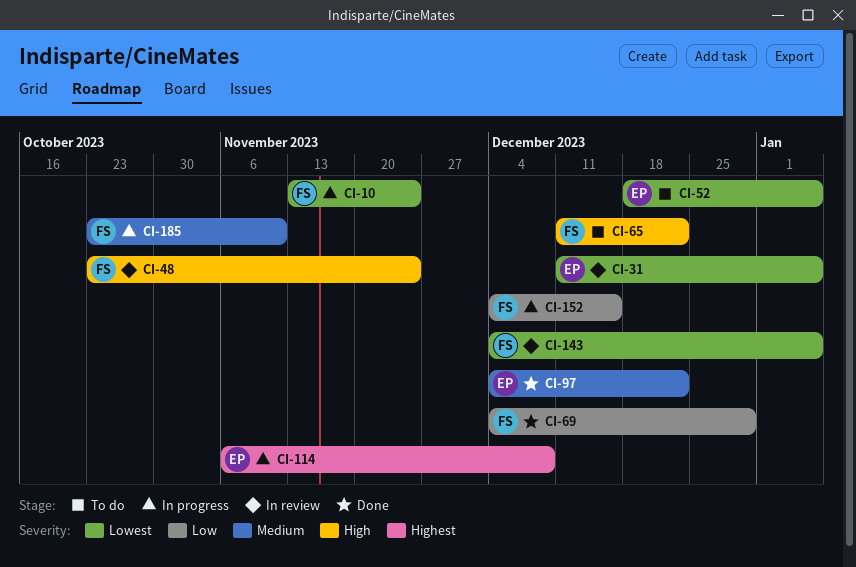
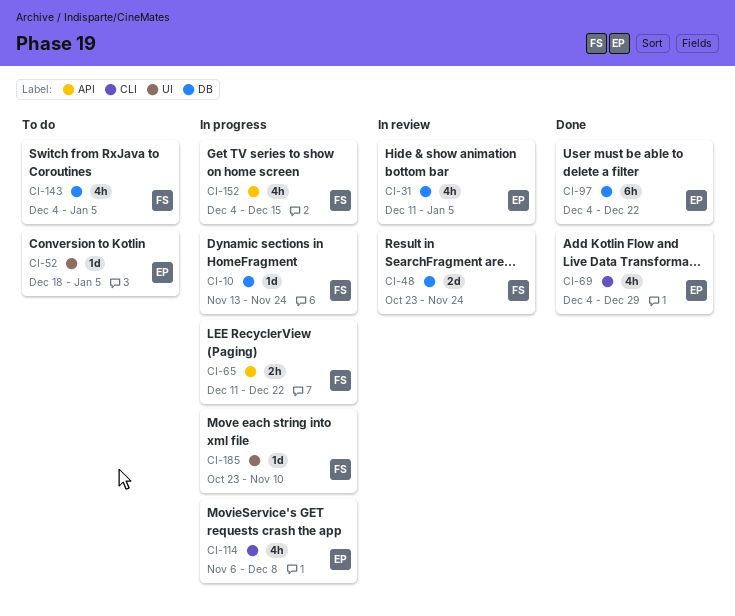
CI-65, status: To do -> In progress
CI-69, owner: FS -> EP
CI-143, status: In review -> To do

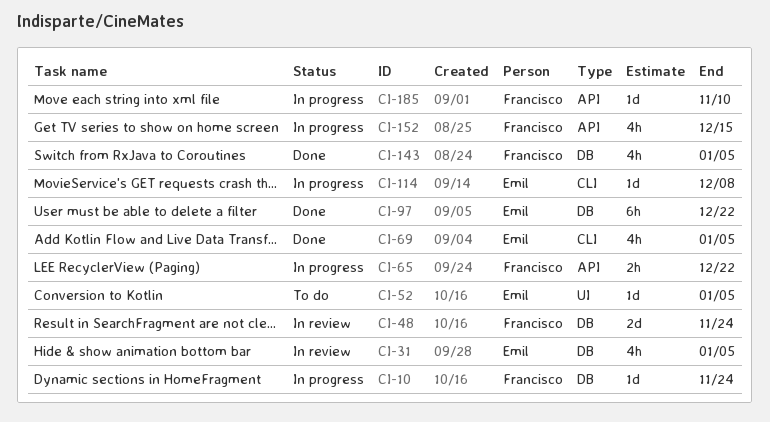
CI-69, due: Dec 29 -> Jan 5
CI-114, estimate: 4h -> 1d
CI-143, status: To do -> Done
CI-185, label: UI -> API

